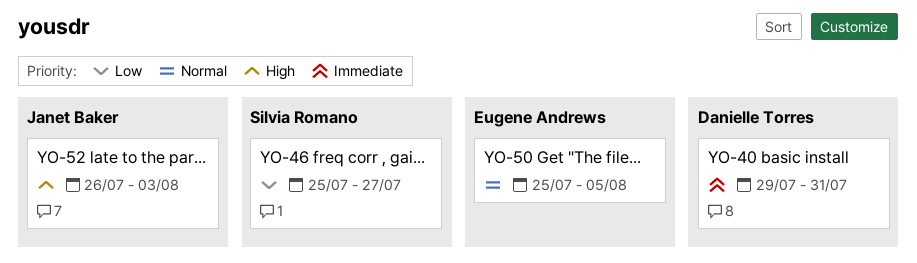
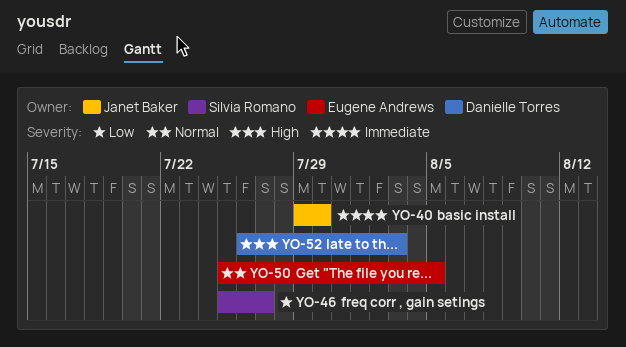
YO-40, owner: Danielle Torres -> Janet Baker
YO-40, due: Jul 31 -> Jul 30
YO-52, owner: Janet Baker -> Danielle Torres

